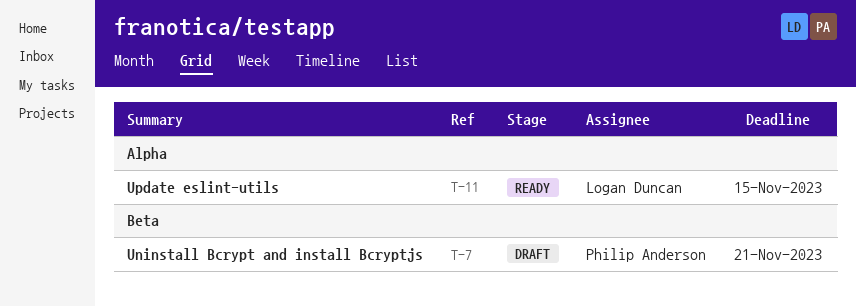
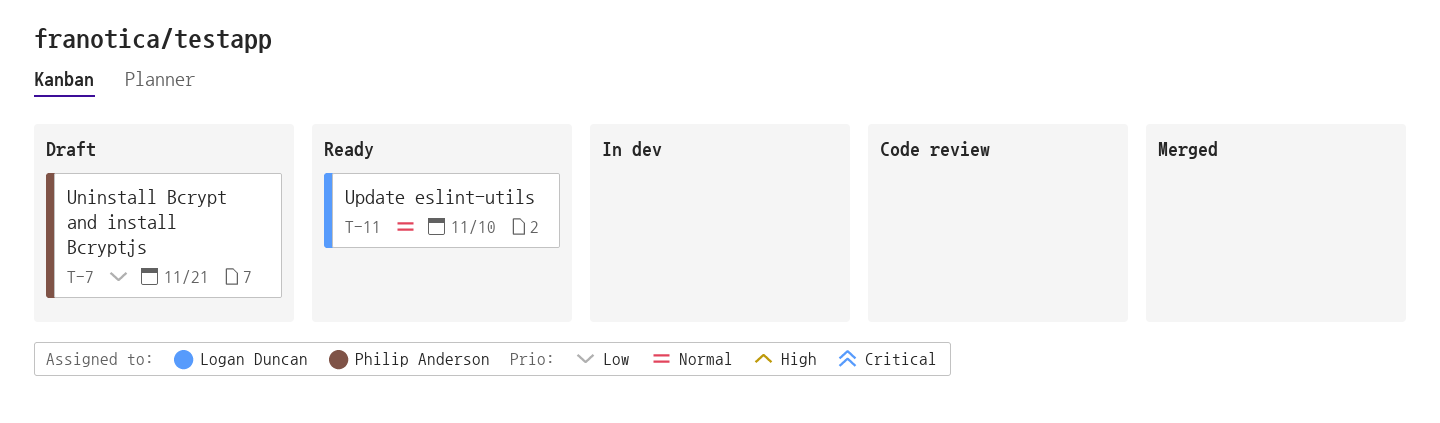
T-11, due: Nov 15 -> Nov 10

